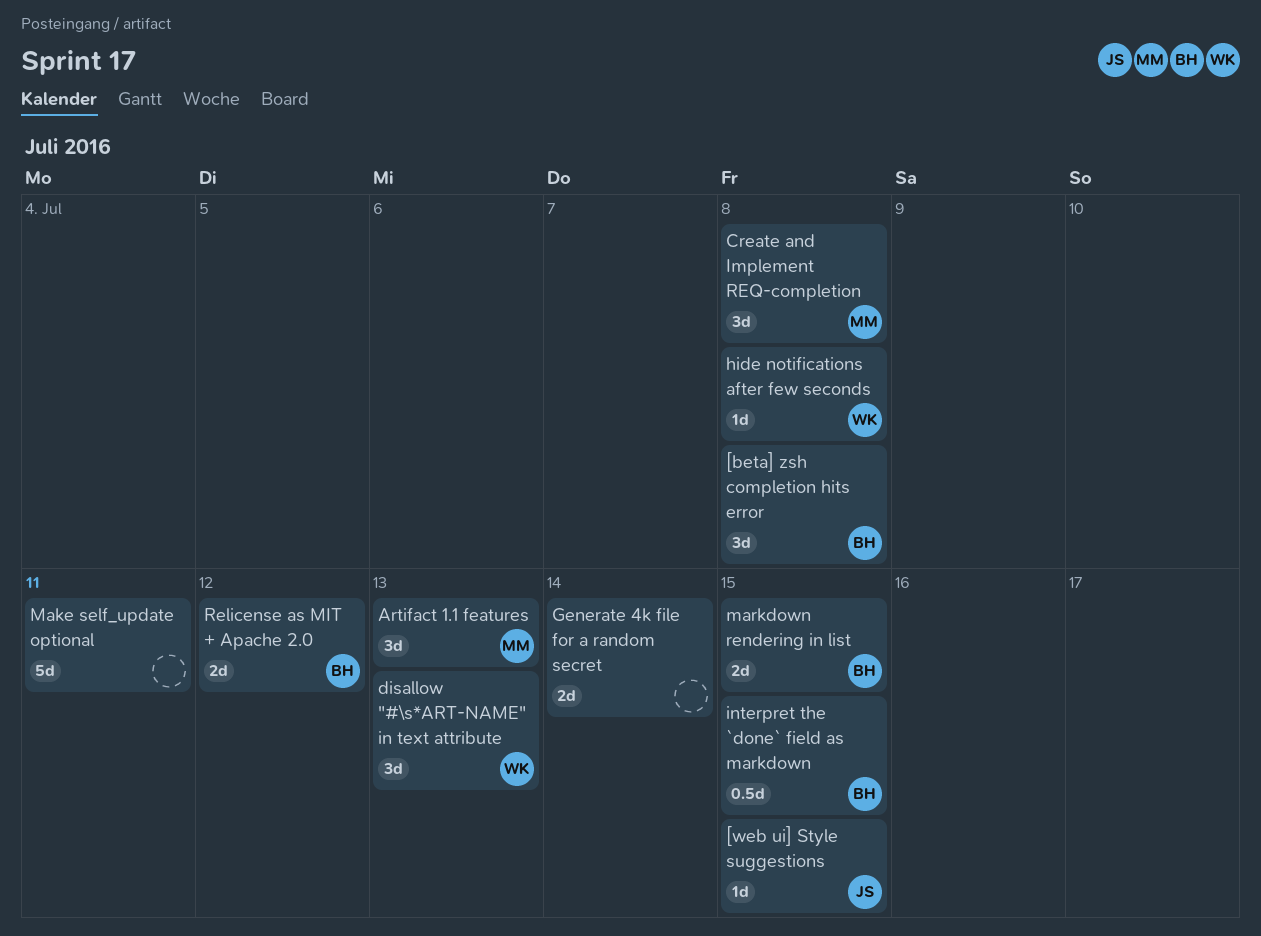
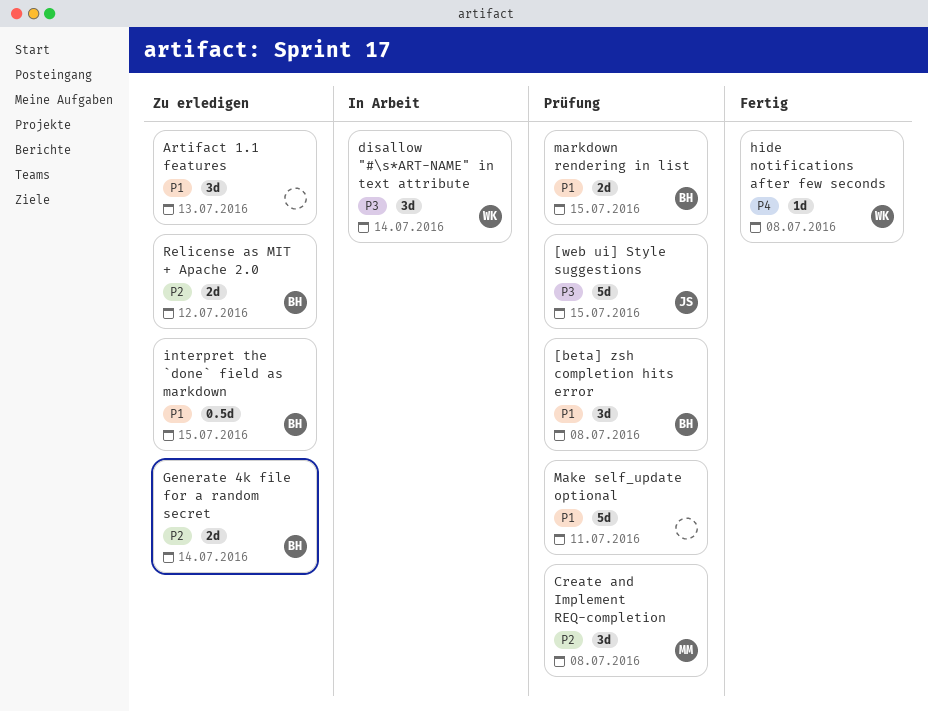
[web ui] Style suggestions, estimate: 1d -> 5d
Artifact 1.1 features, owner: MM -> none
disallow "#\s*ART-NAME" in text attribute, due: Jul 13 -> Jul 14
Generate 4k file for a random secret, owner: none -> BH

